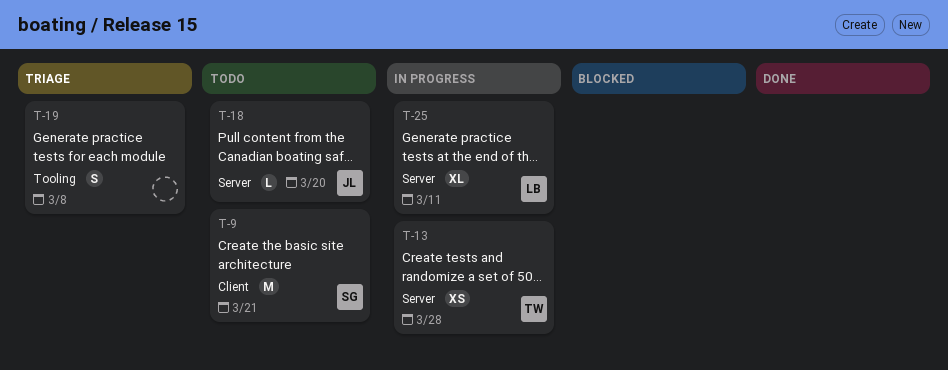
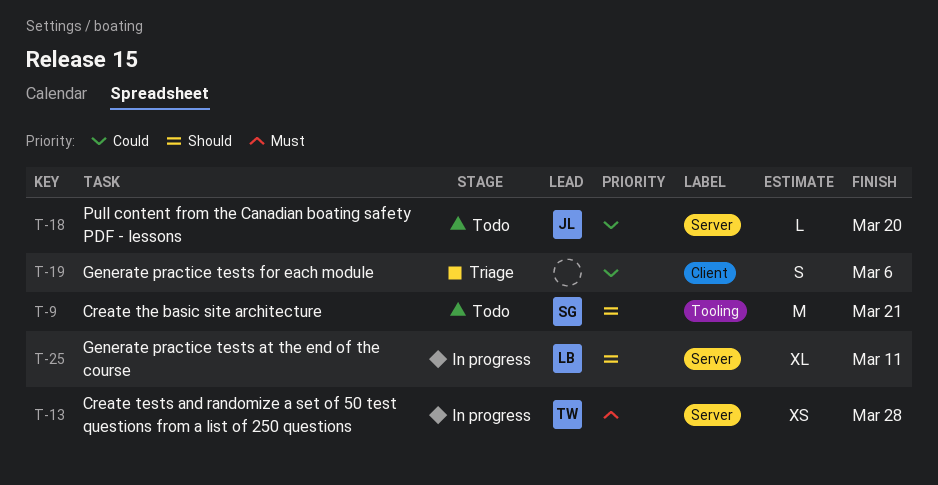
T-9, label: Client -> Tooling
T-19, label: Tooling -> Client
T-19, due: Mar 8 -> Mar 6

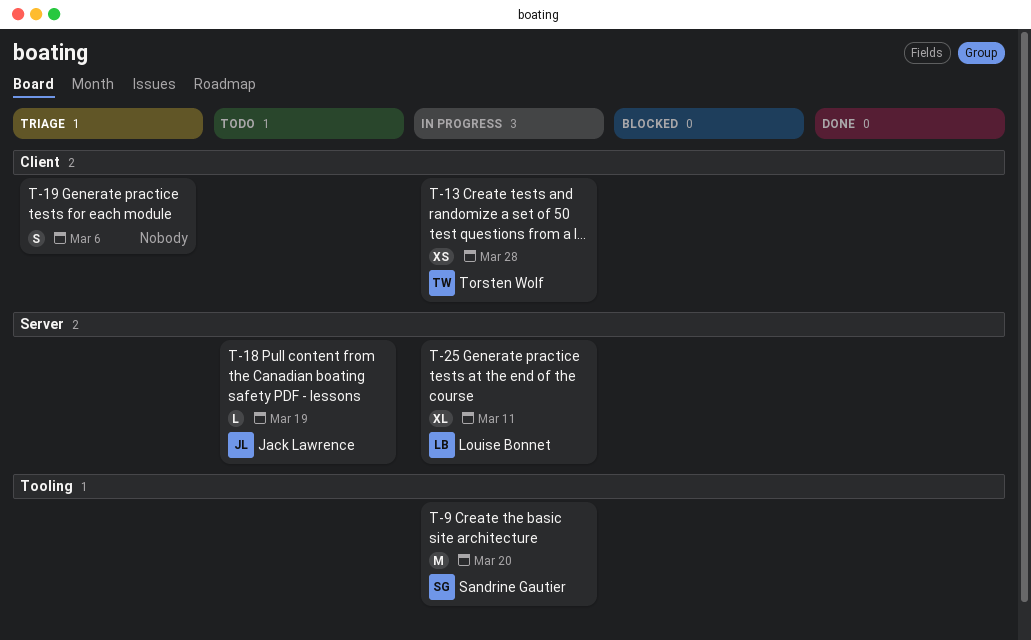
T-9, status: Todo -> In progress
T-9, due: Mar 21 -> Mar 20
T-13, label: Server -> Client
T-18, due: Mar 20 -> Mar 19

